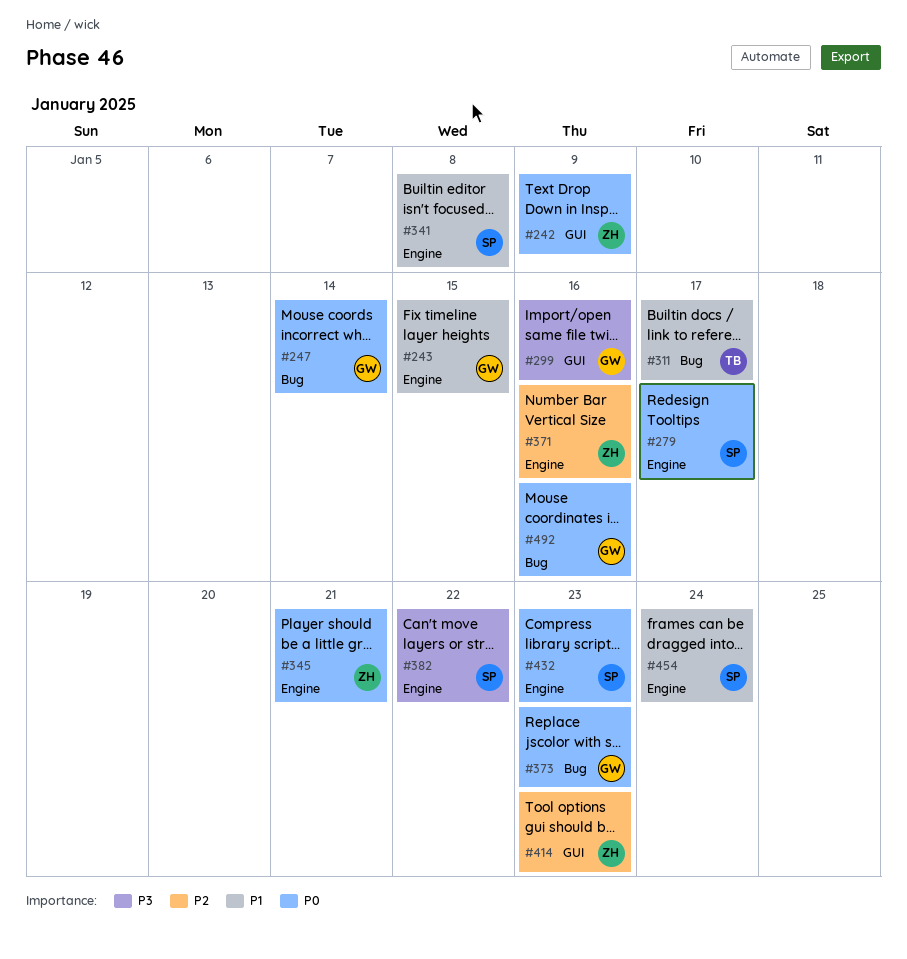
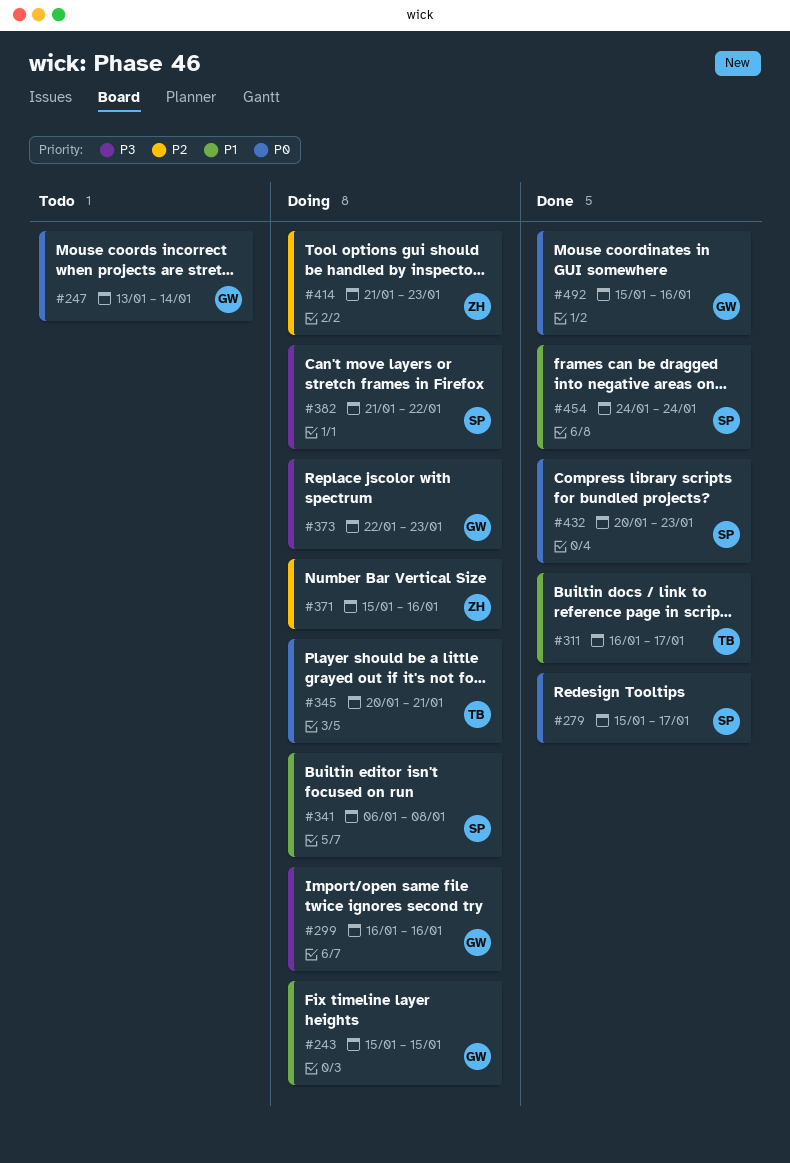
#242: present -> none
#345, owner: ZH -> TB
#373, priority: P0 -> P3

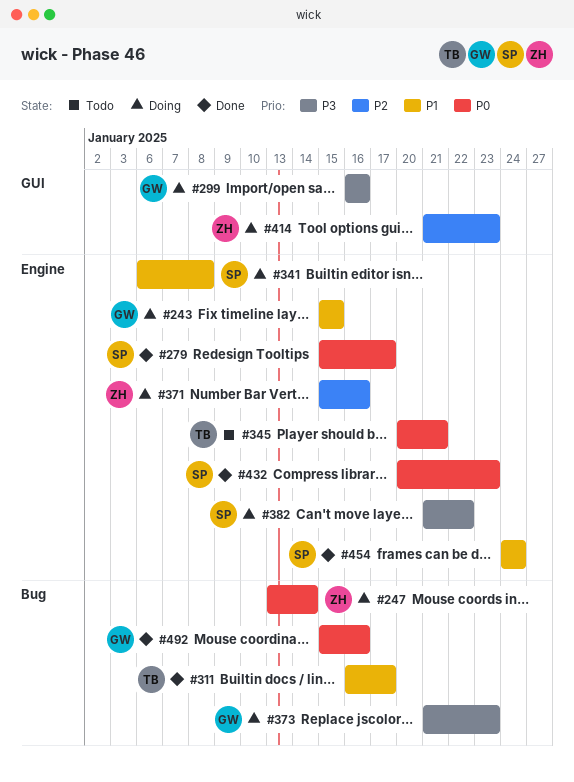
#247, status: Todo -> Doing
#247, owner: GW -> ZH
#345, status: Doing -> Todo
#373, start: Jan 22 -> Jan 21

